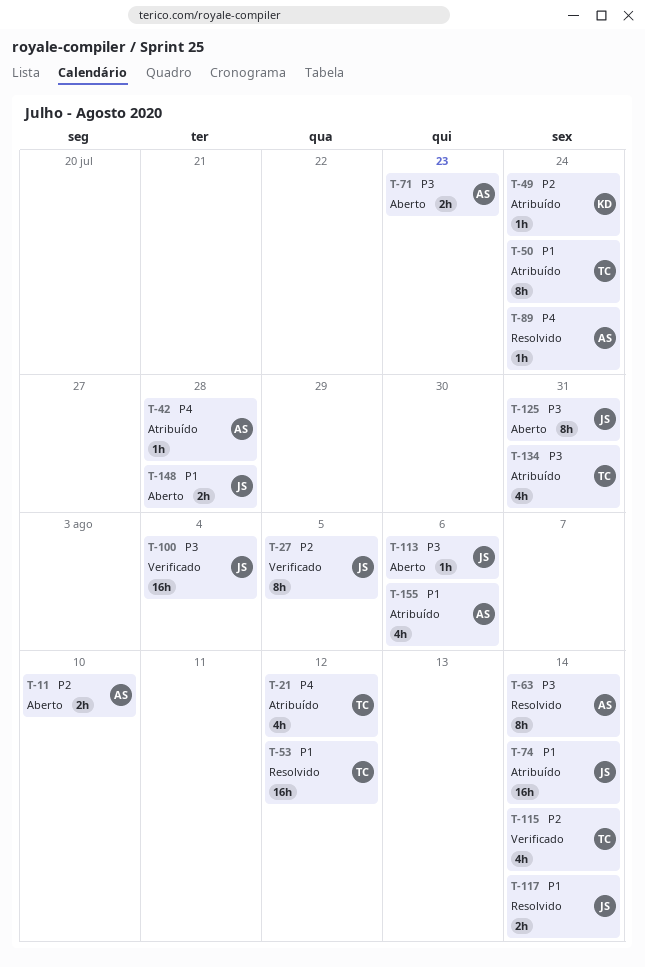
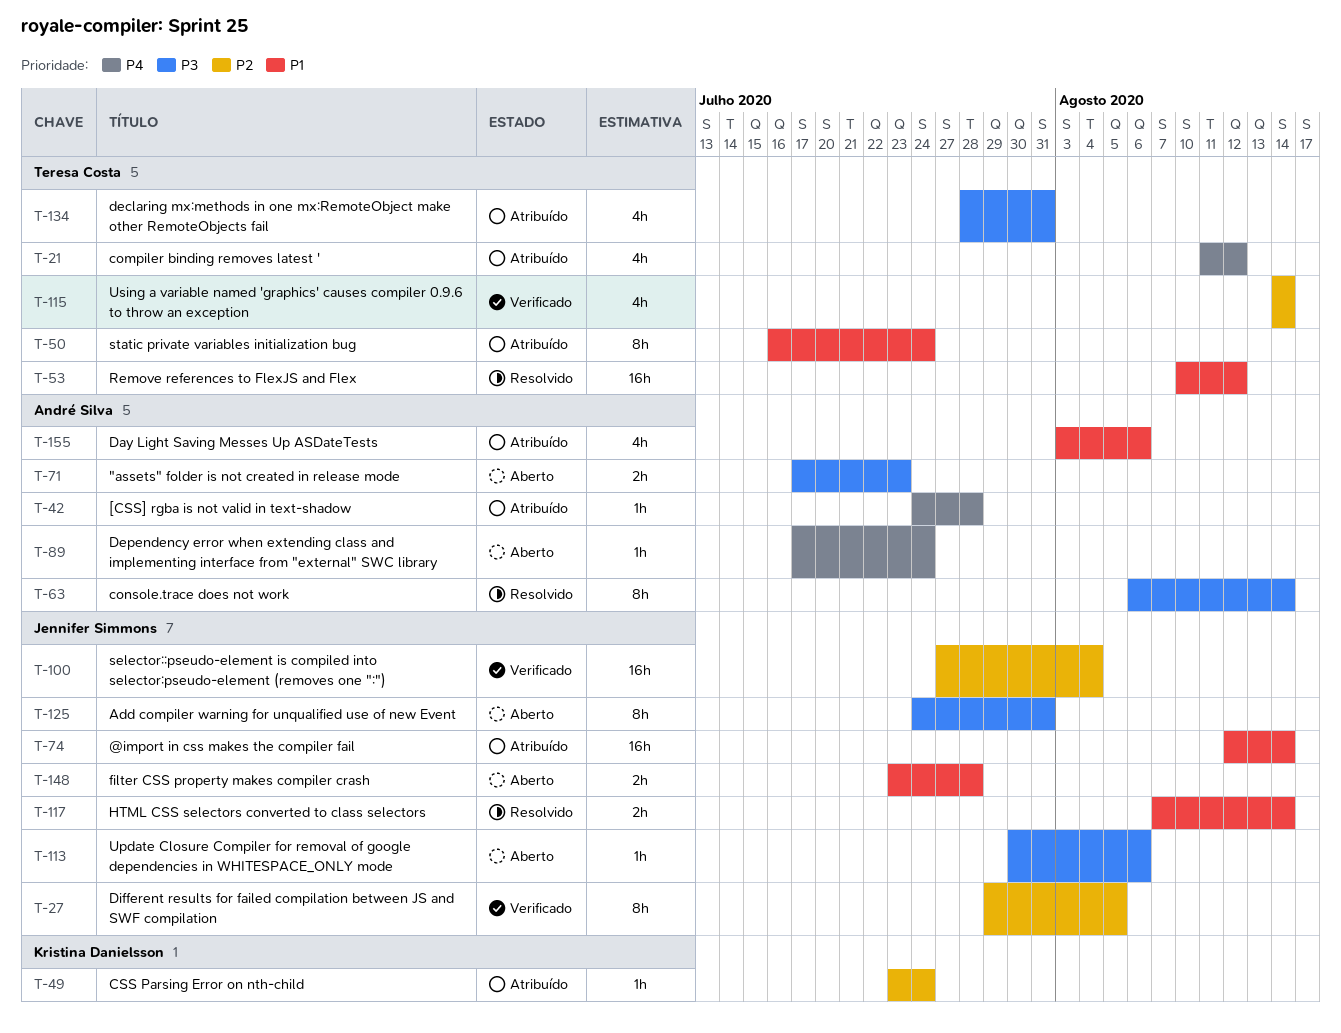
T-11: present -> none
T-89, status: Resolvido -> Aberto
T-100, priority: P3 -> P2

